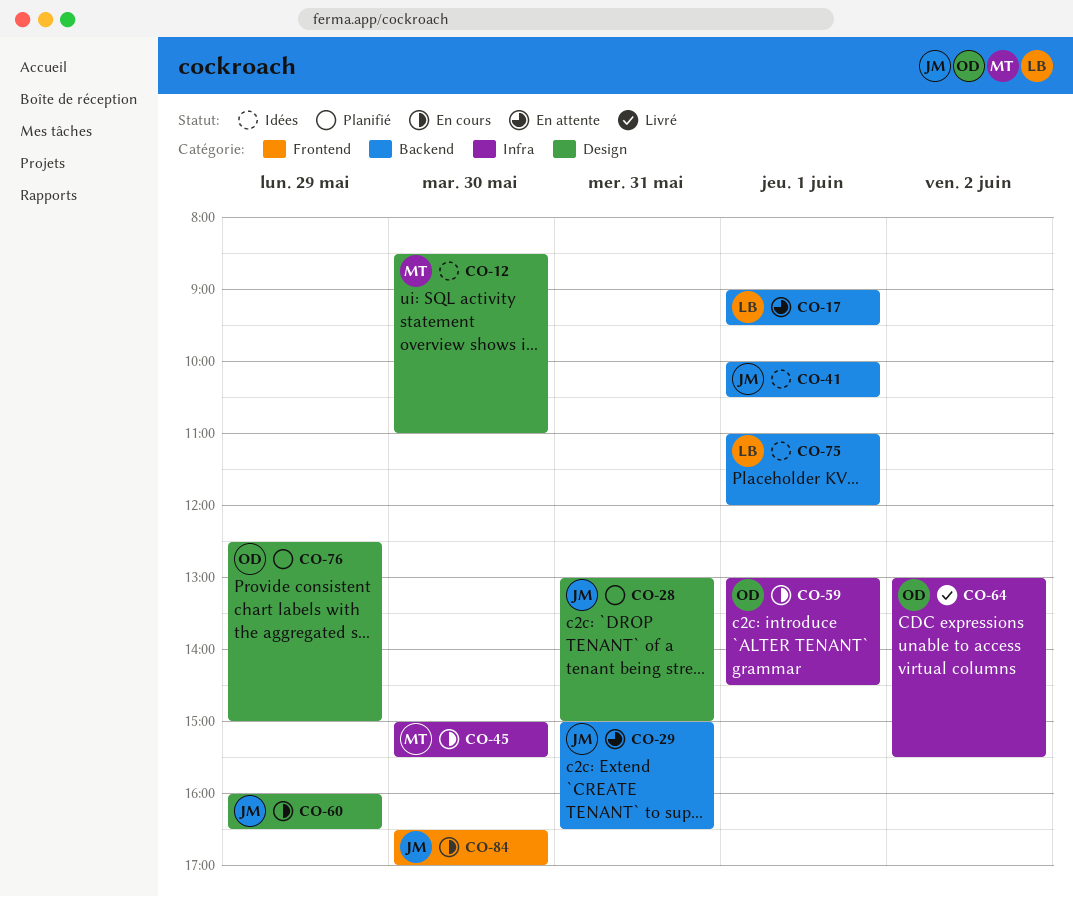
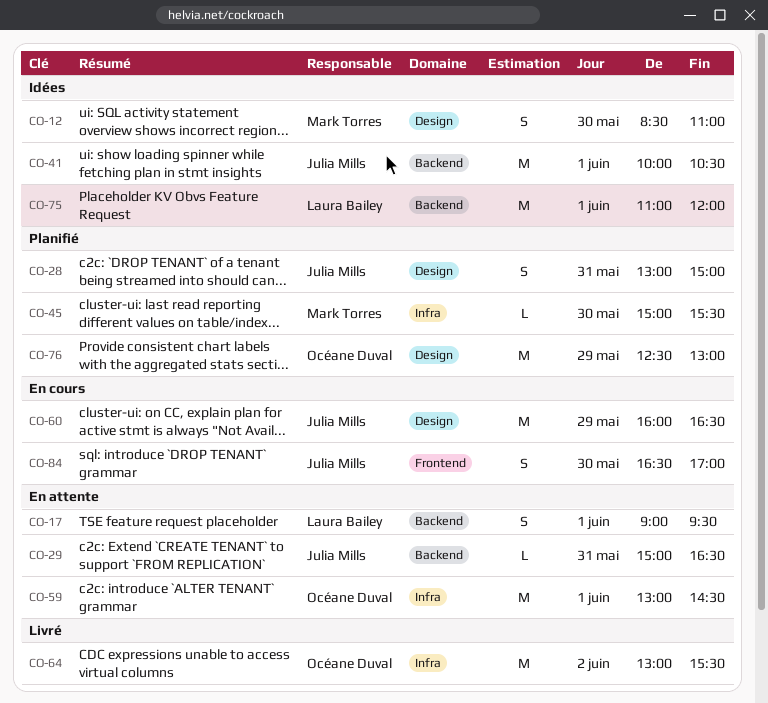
CO-45, status: En cours -> Planifié
CO-59, status: En cours -> En attente
CO-76, ends: 15:00 -> 13:00

